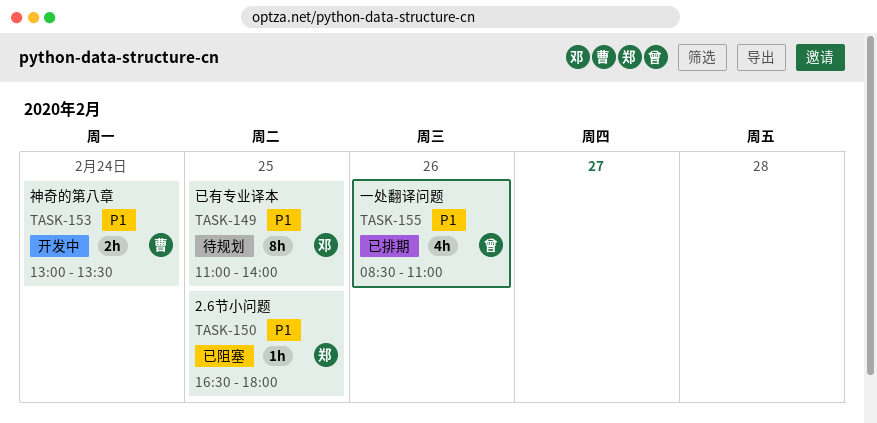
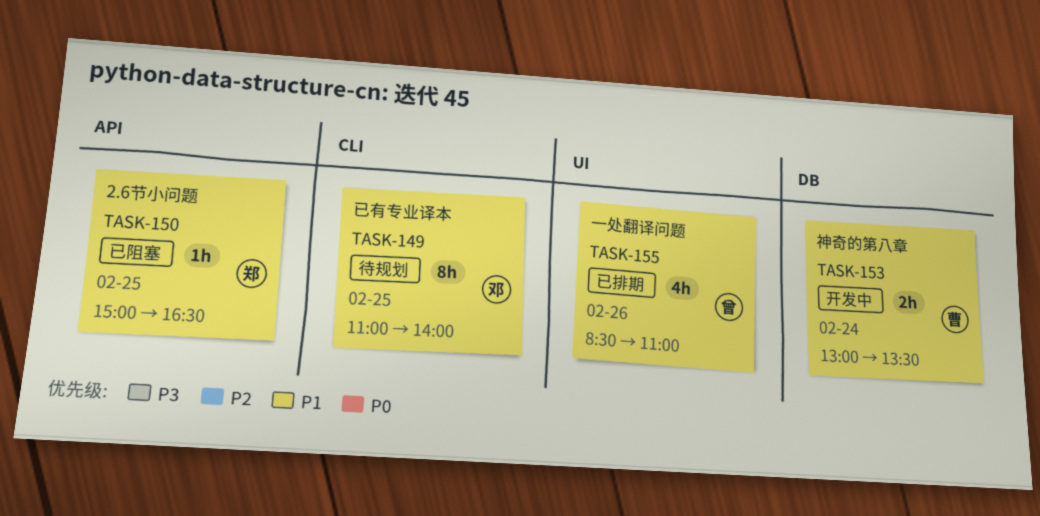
TASK-150, begins: 16:30 -> 15:00
TASK-150, ends: 18:00 -> 16:30

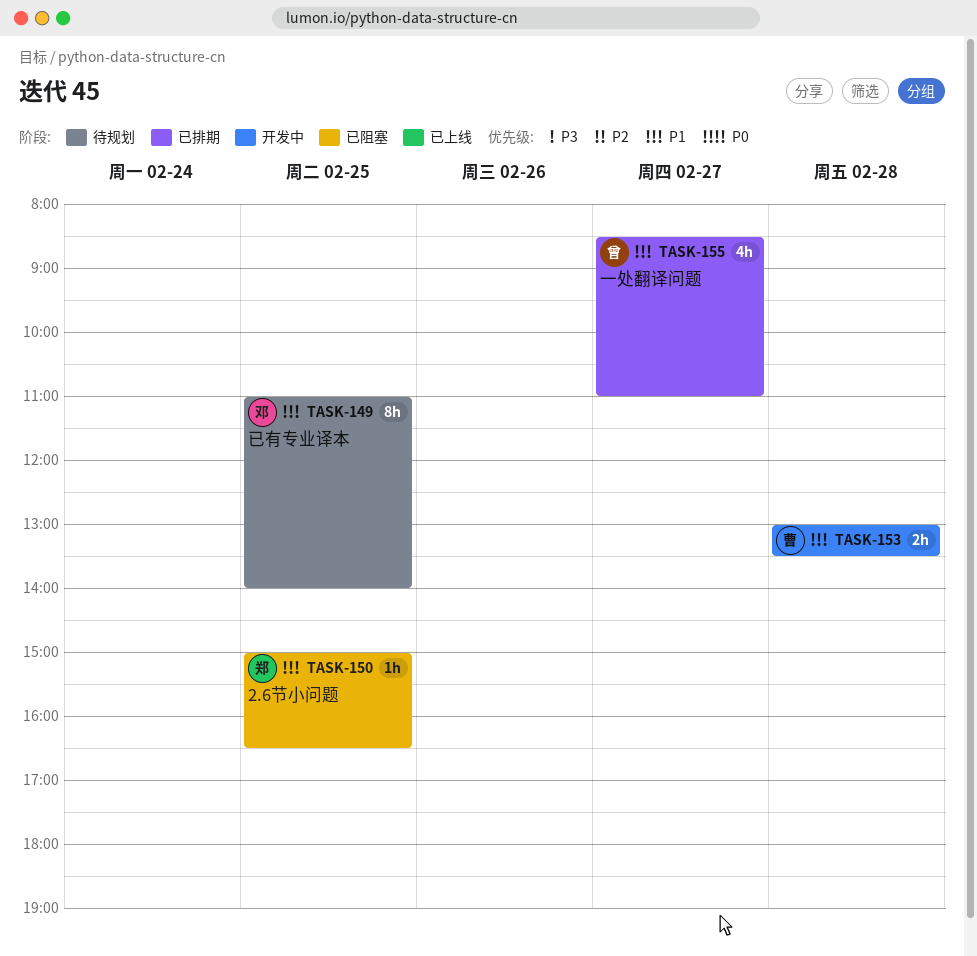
TASK-153, day: Feb 24 -> Feb 28
TASK-155, day: Feb 26 -> Feb 27

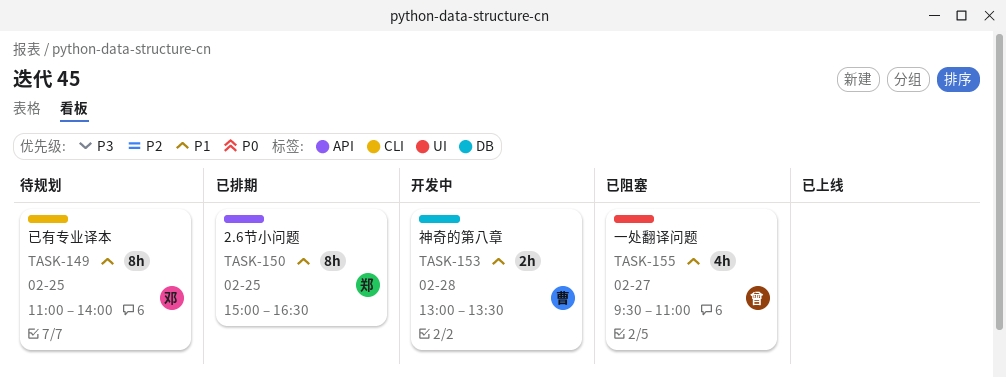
TASK-150, status: 已阻塞 -> 已排期
TASK-150, estimate: 1h -> 8h
TASK-155, status: 已排期 -> 已阻塞
TASK-155, begins: 08:30 -> 09:30

